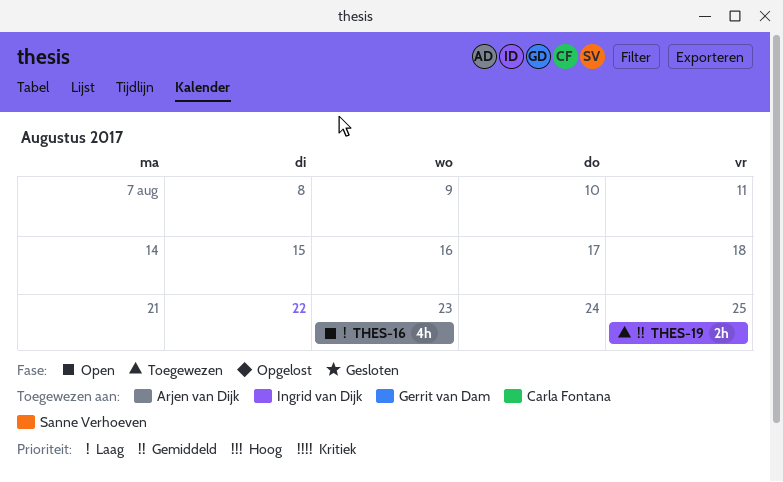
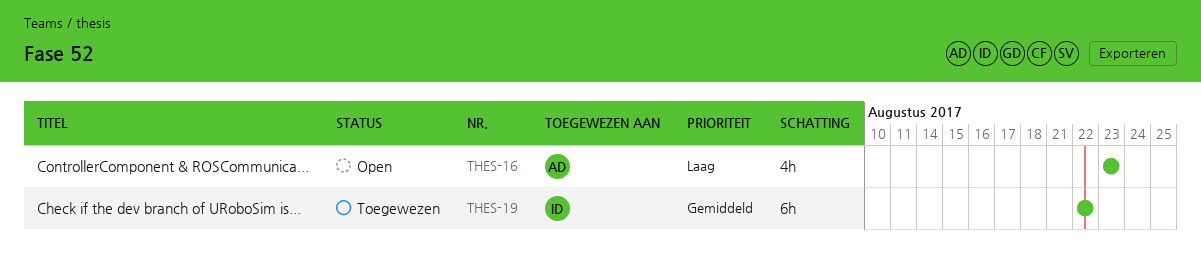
THES-19, estimate: 2h -> 6h
THES-19, start: Aug 25 -> Aug 22
THES-19, due: Aug 25 -> Aug 22

